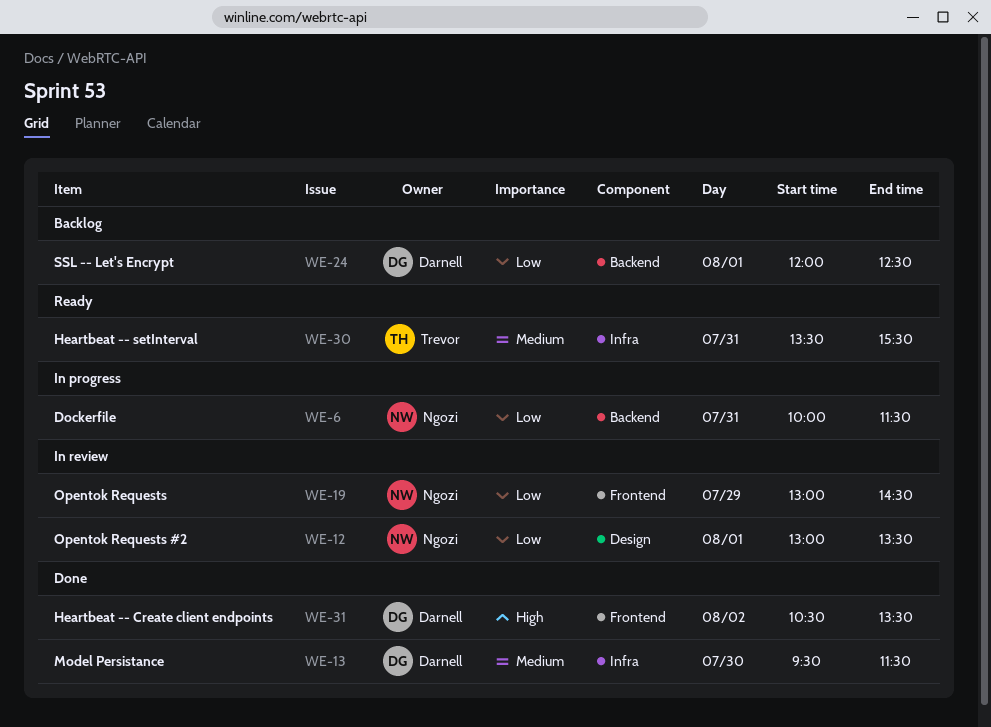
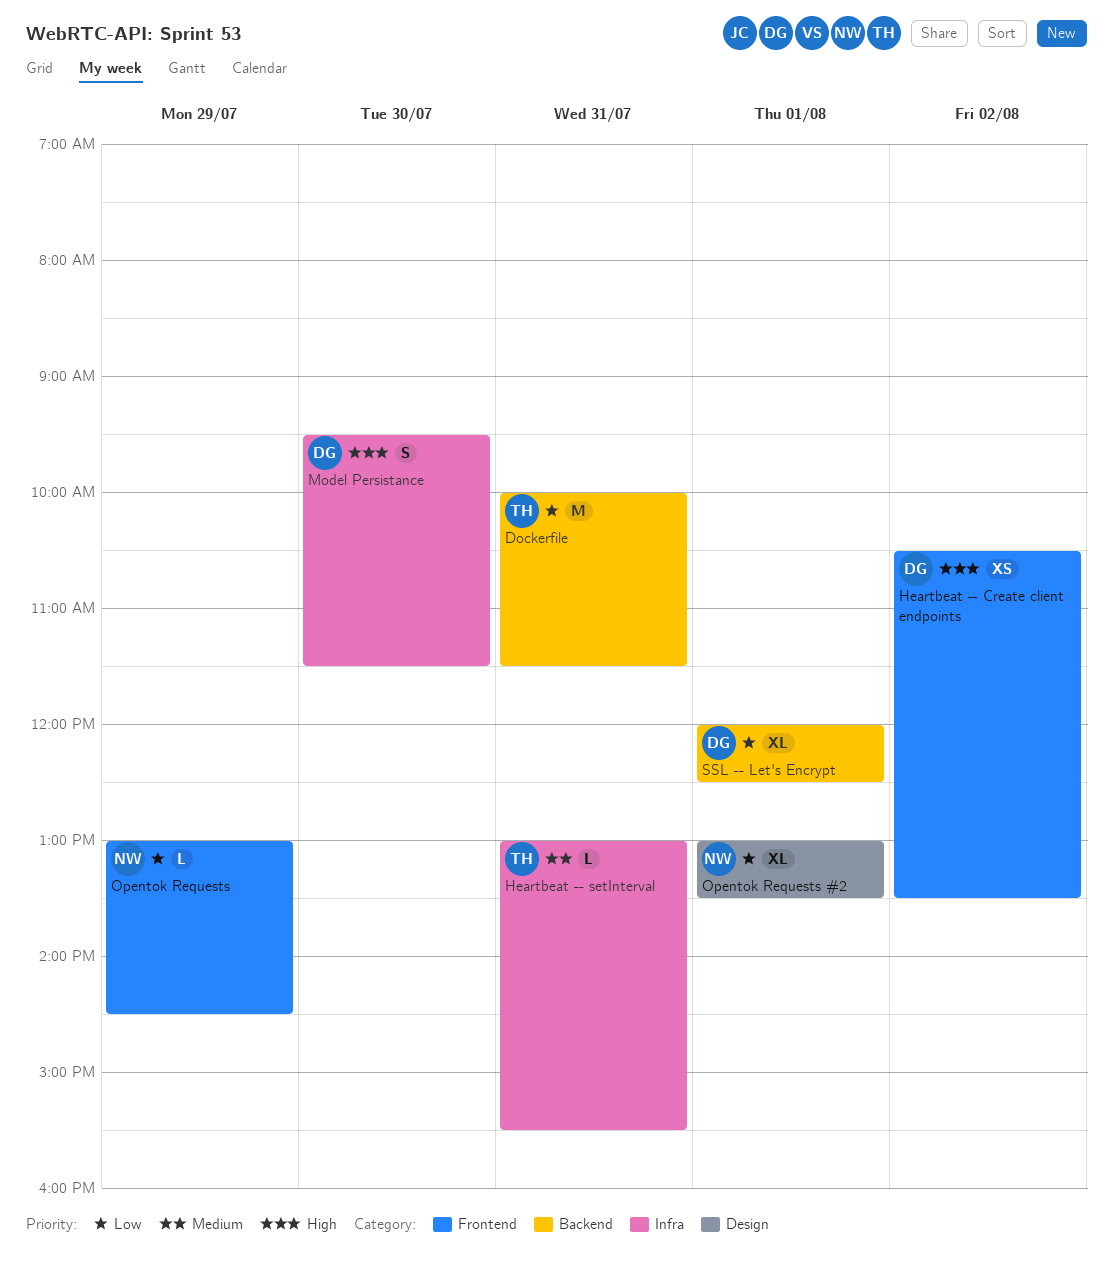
Dockerfile, owner: Ngozi -> Trevor
Heartbeat -- setInterval, begins: 13:30 -> 13:00
Model Persistance, priority: Medium -> High

